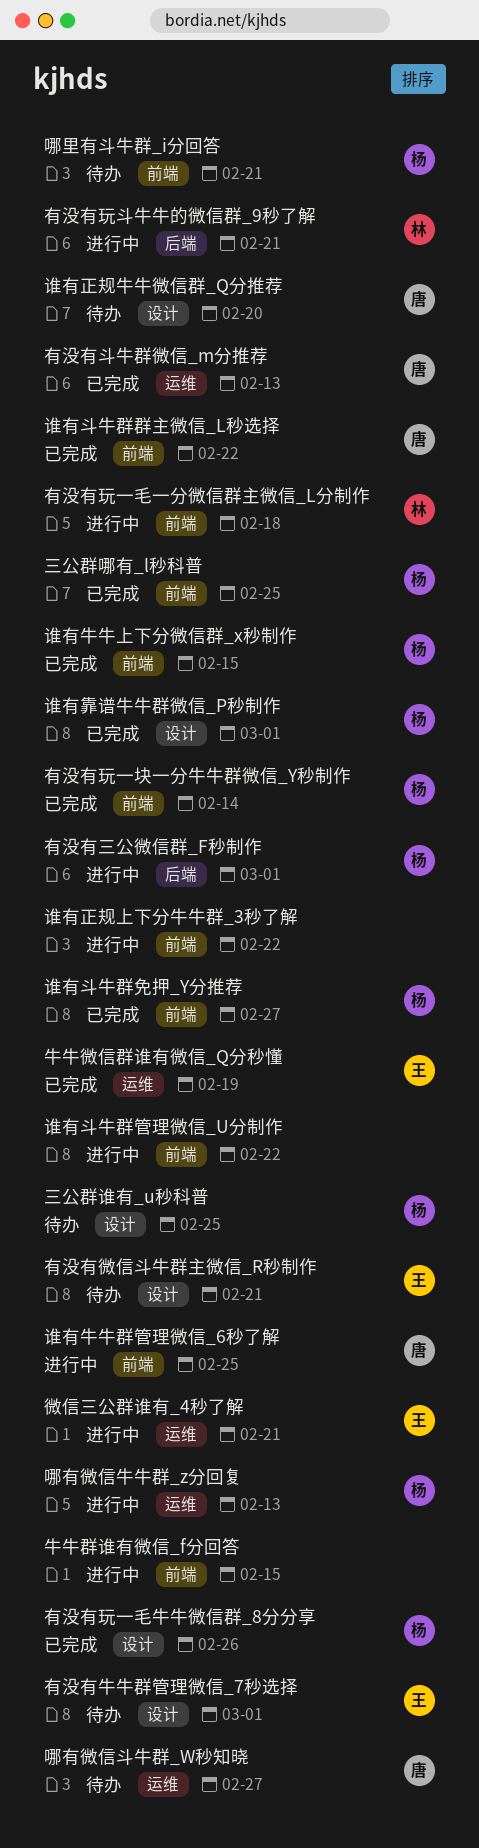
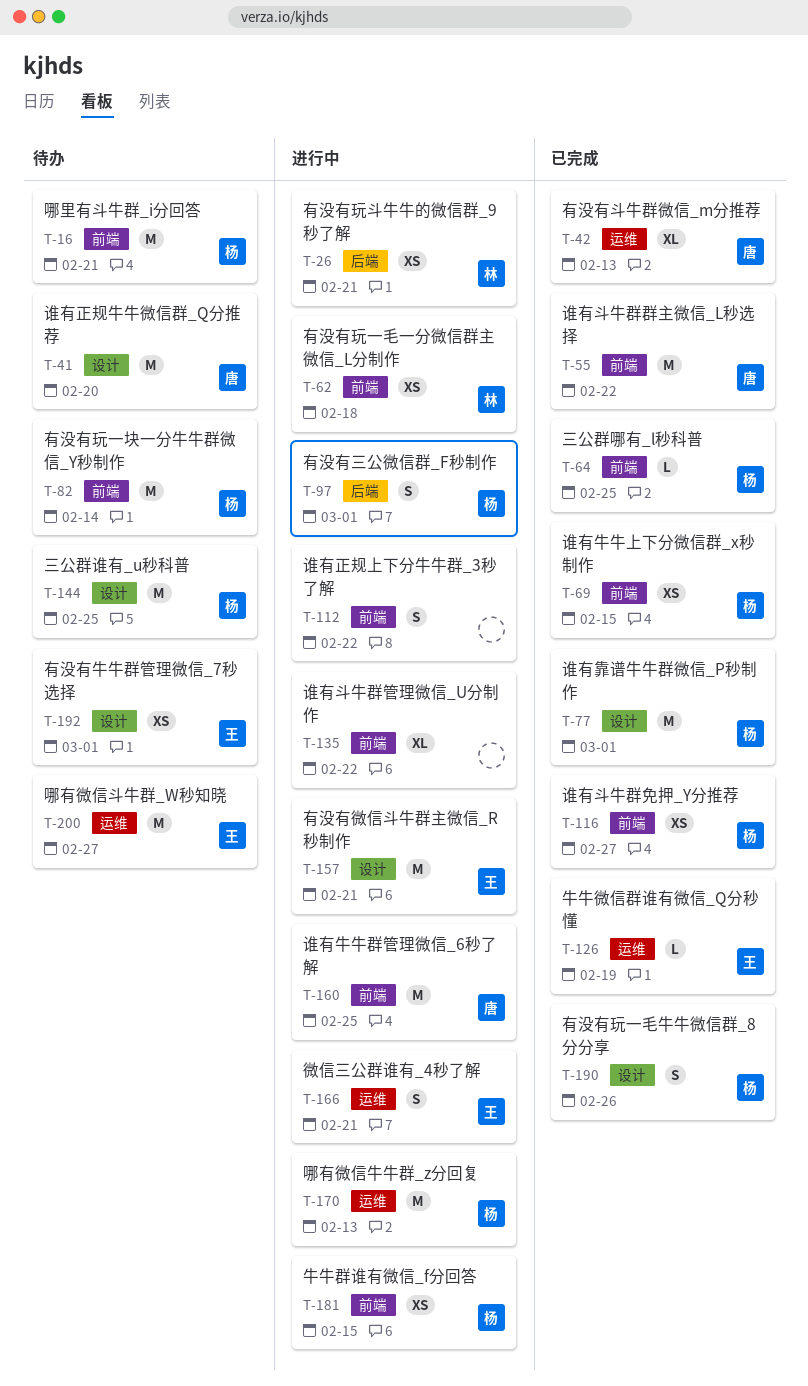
哪有微信斗牛群_W秒知晓, owner: 唐 -> 王
有没有微信斗牛群主微信_R秒制作, status: 待办 -> 进行中
有没有玩一块一分牛牛群微信_Y秒制作, status: 已完成 -> 待办
牛牛群谁有微信_f分回答, owner: none -> 杨

